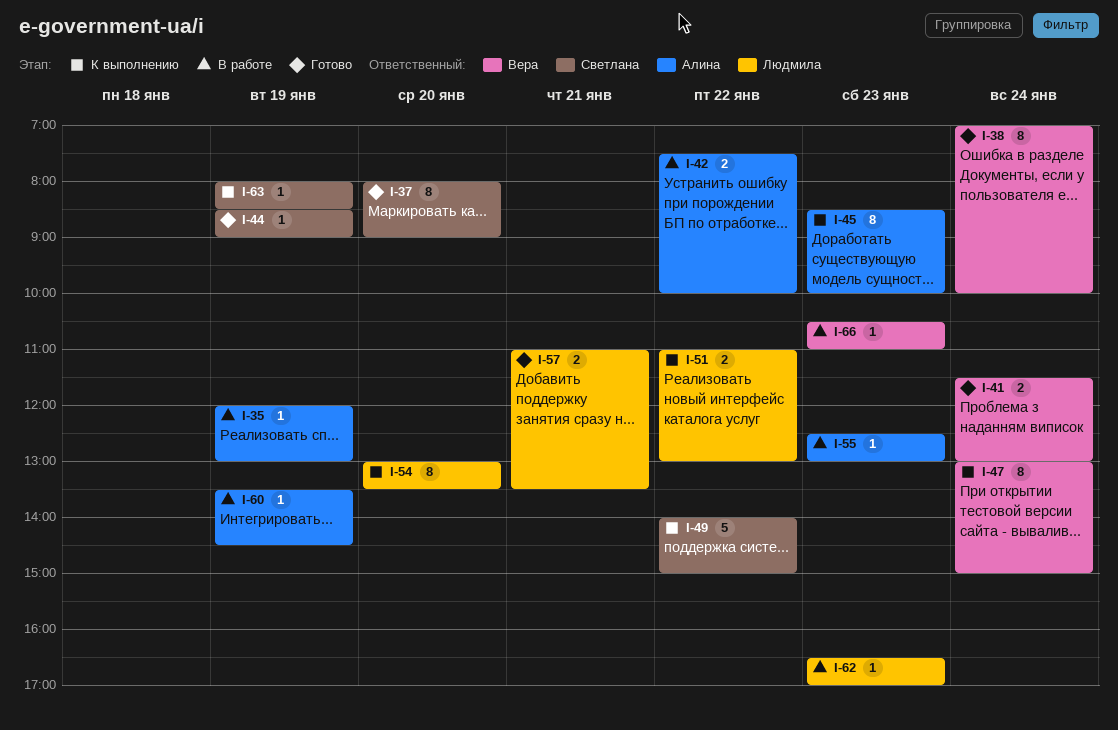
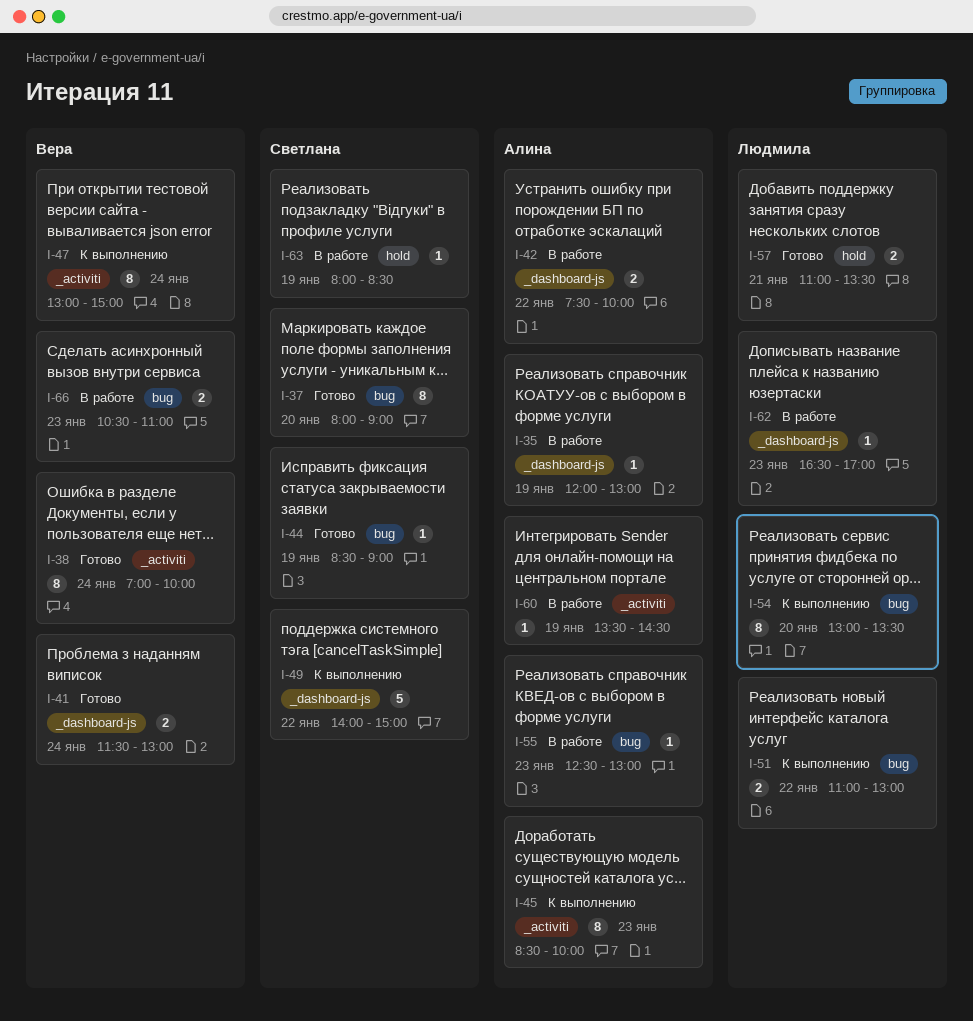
I-63, status: К выполнению -> В работе
I-66, estimate: 1 -> 2

